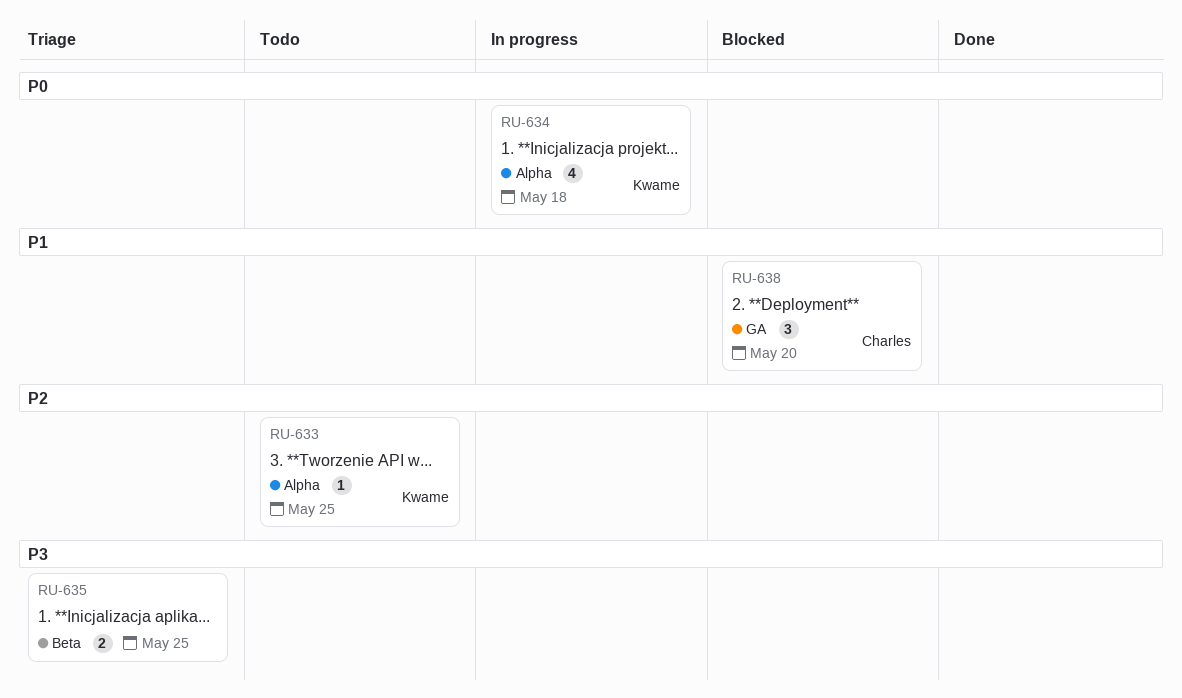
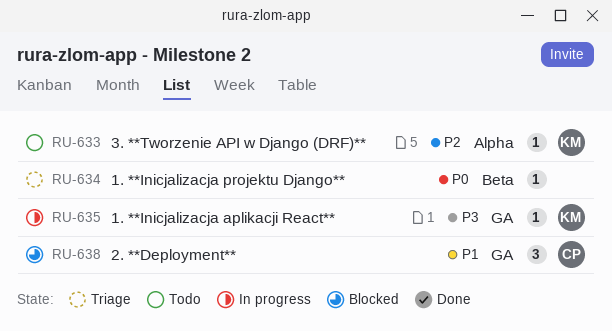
RU-634, status: In progress -> Triage
RU-634, owner: Kwame -> none
RU-634, label: Alpha -> Beta
RU-634, estimate: 4 -> 1
RU-635, status: Triage -> In progress
RU-635, owner: none -> Kwame
RU-635, label: Beta -> GA
RU-635, estimate: 2 -> 1

